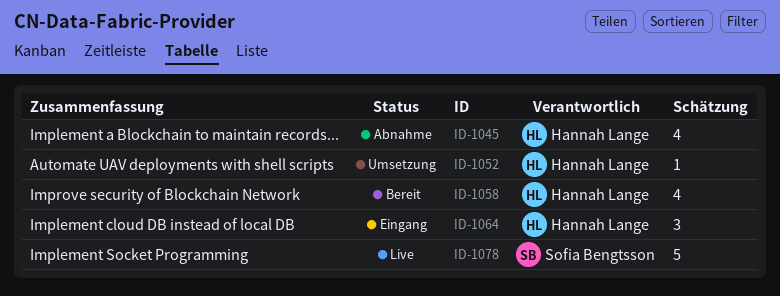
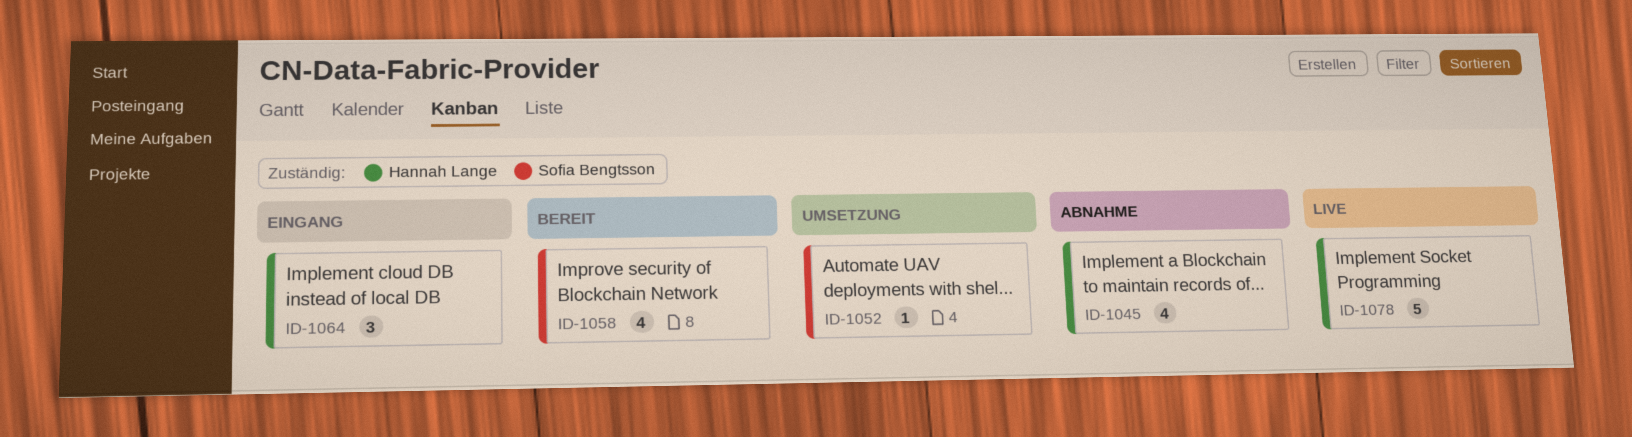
ID-1052, owner: Hannah Lange -> Sofia Bengtsson
ID-1058, owner: Hannah Lange -> Sofia Bengtsson
ID-1078, owner: Sofia Bengtsson -> Hannah Lange

